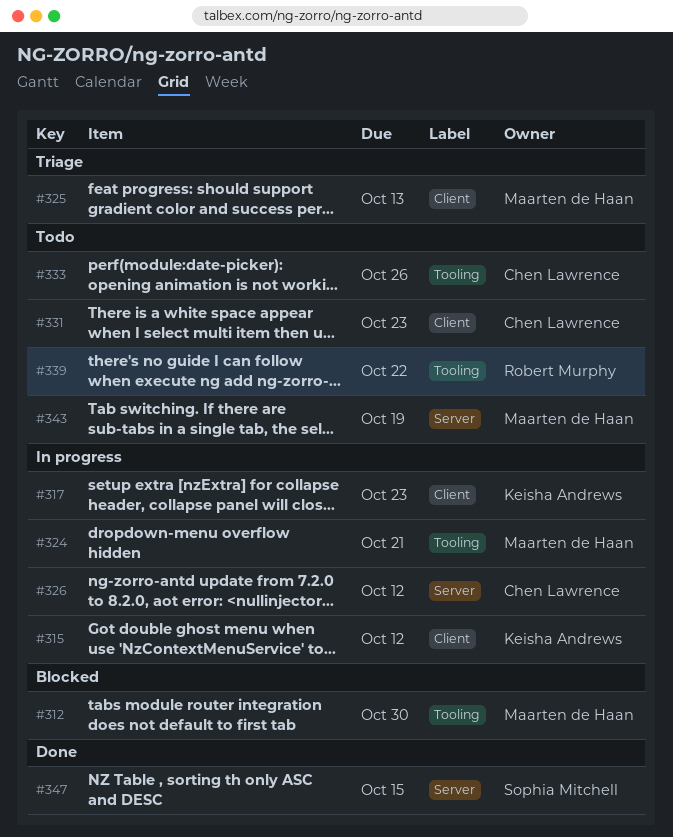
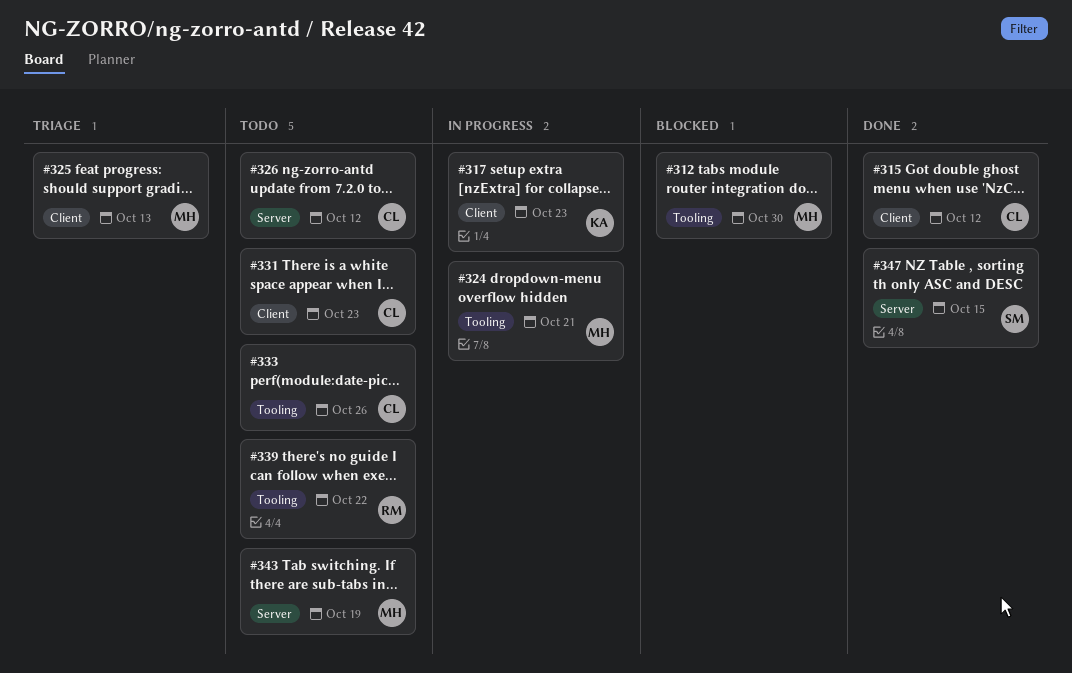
#315, status: In progress -> Done
#315, owner: Keisha Andrews -> Chen Lawrence
#326, status: In progress -> Todo

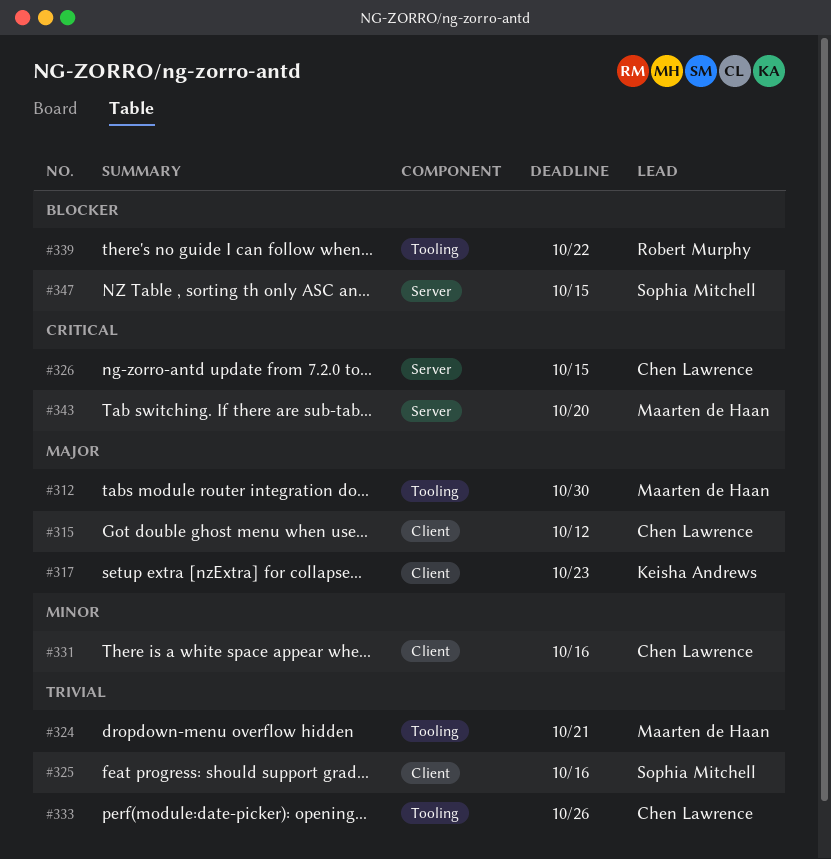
#325, owner: Maarten de Haan -> Sophia Mitchell
#325, due: Oct 13 -> Oct 16
#326, due: Oct 12 -> Oct 15
#331, due: Oct 23 -> Oct 16
#343, due: Oct 19 -> Oct 20

